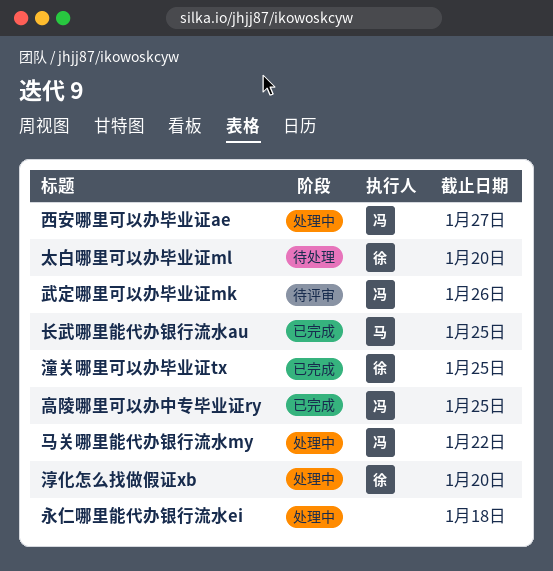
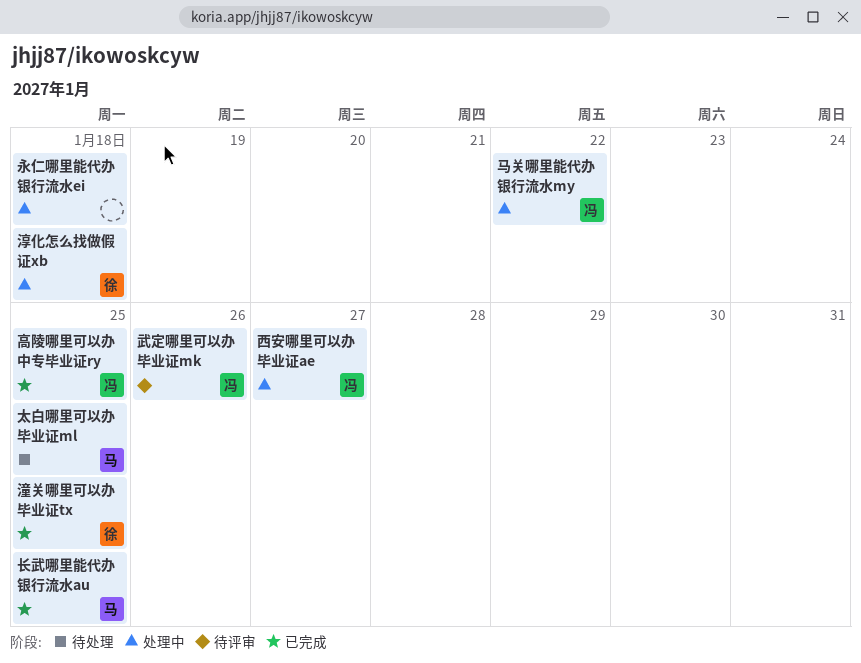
太白哪里可以办毕业证ml, owner: 徐 -> 马
太白哪里可以办毕业证ml, due: Jan 20 -> Jan 25
淳化怎么找做假证xb, due: Jan 20 -> Jan 18

